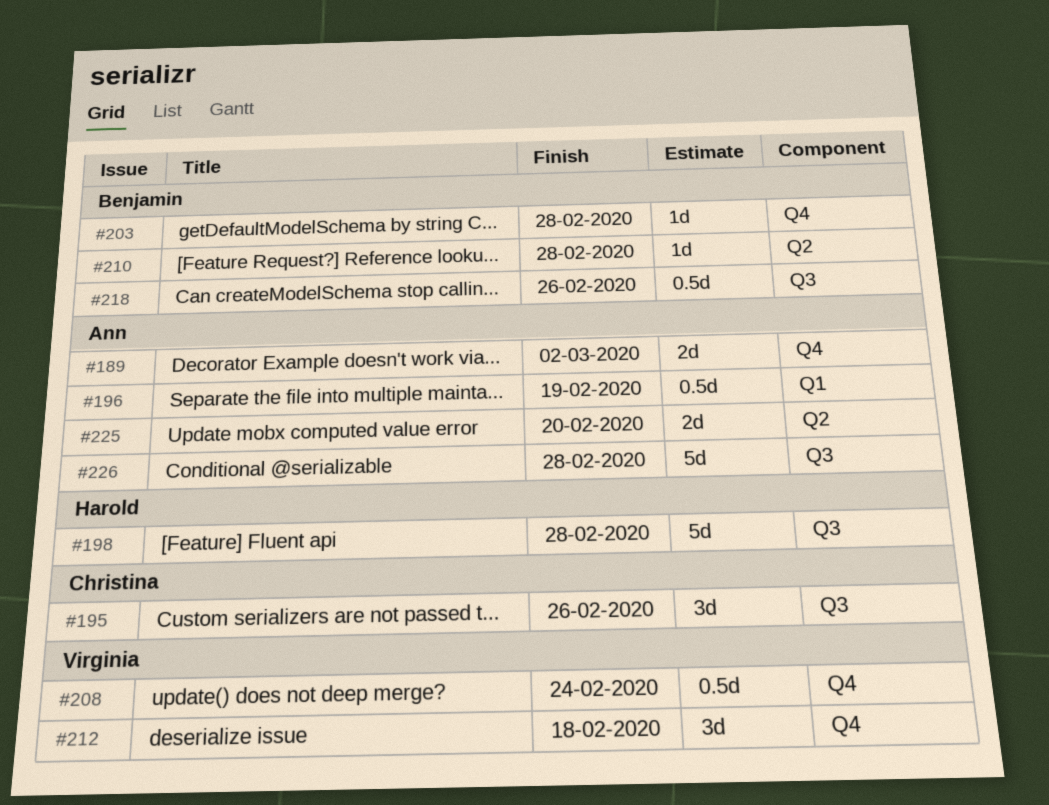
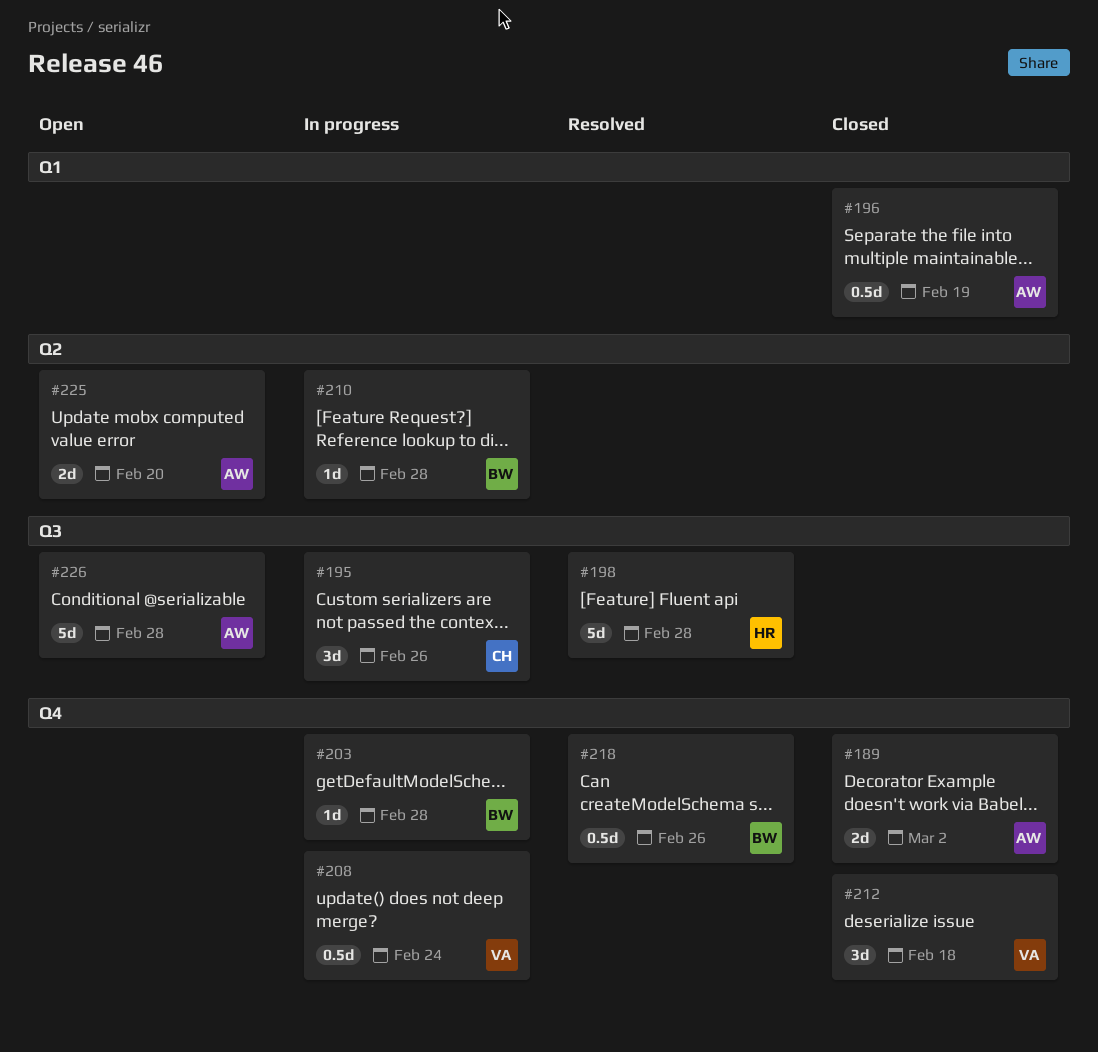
#218, label: Q3 -> Q4

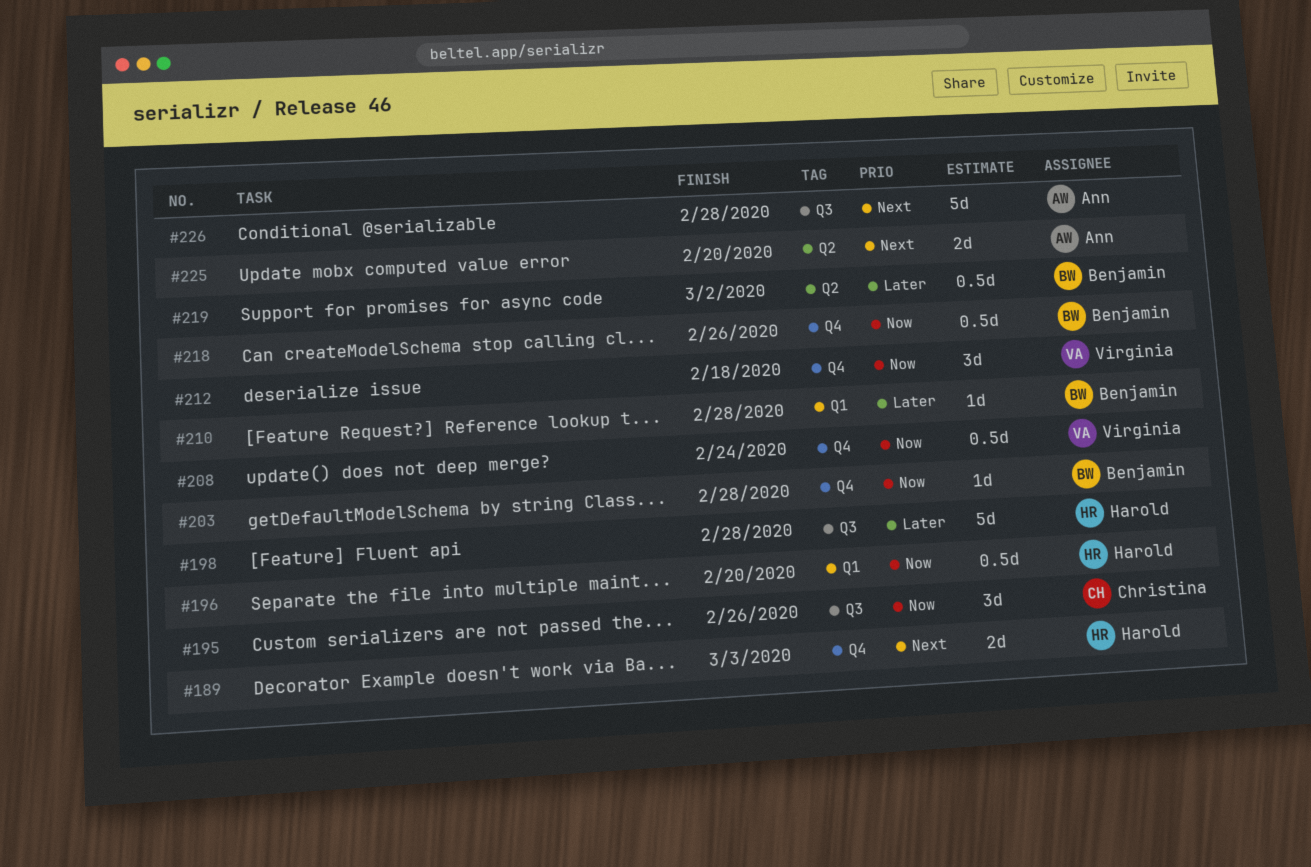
#189, owner: Ann -> Harold
#189, due: Mar 2 -> Mar 3
#196, owner: Ann -> Harold
#196, due: Feb 19 -> Feb 20
#210, label: Q2 -> Q1
#219: none -> present

